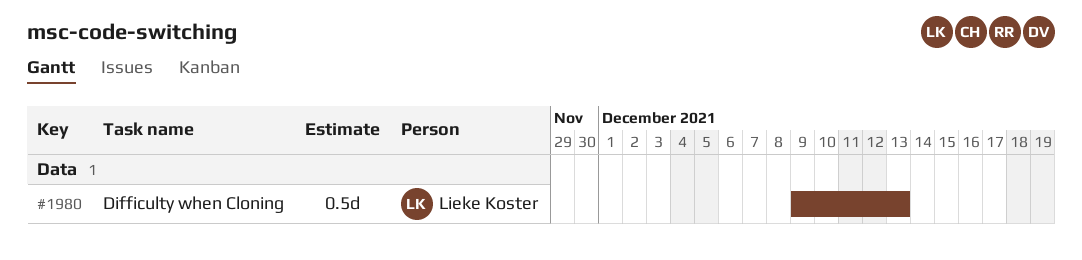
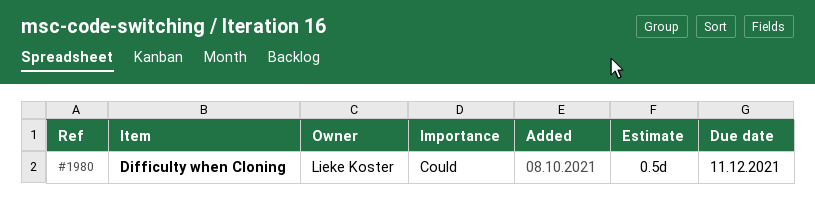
#1980, due: Dec 13 -> Dec 11

